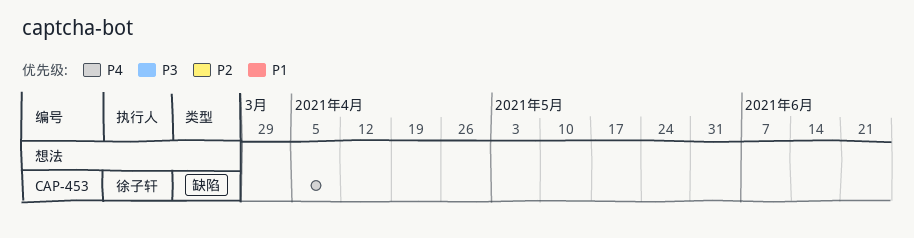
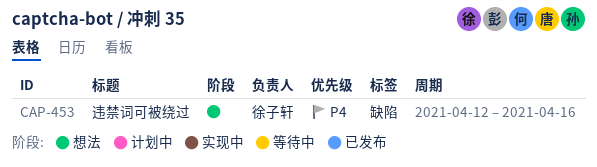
CAP-453, start: Apr 5 -> Apr 12
CAP-453, due: Apr 9 -> Apr 16

